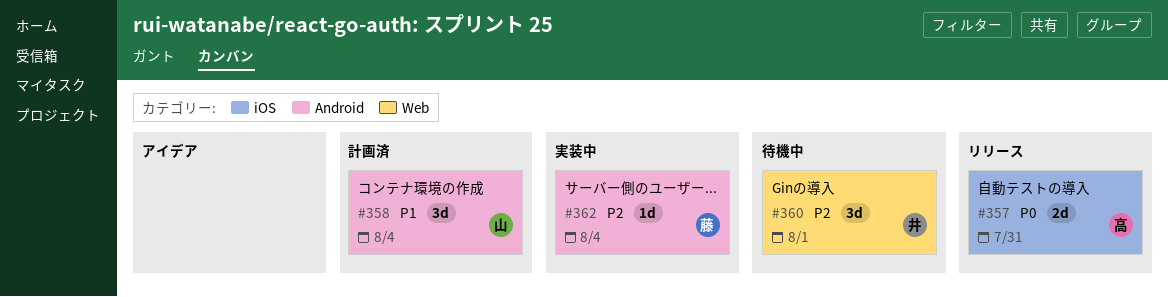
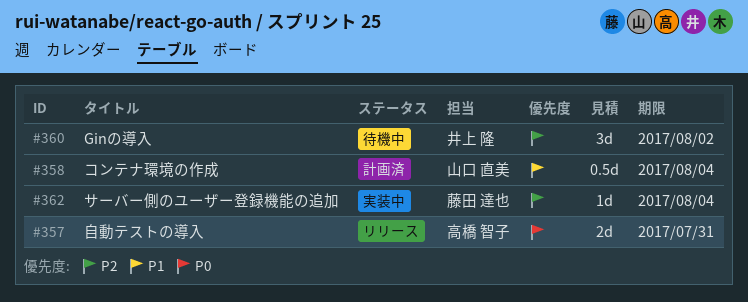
#358, estimate: 3d -> 0.5d
#360, due: Aug 1 -> Aug 2

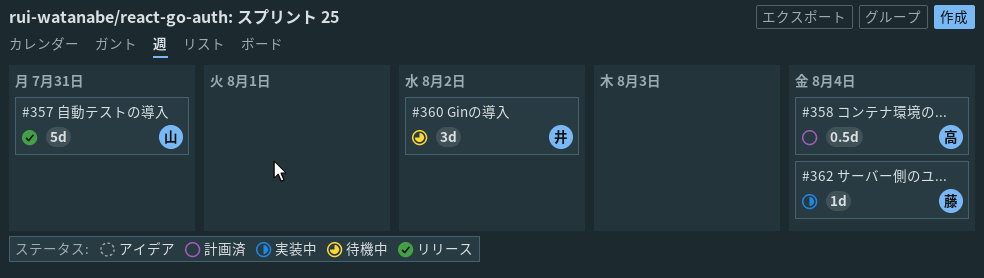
#357, owner: 高橋 智子 -> 山口 直美
#357, estimate: 2d -> 5d
#358, owner: 山口 直美 -> 高橋 智子

